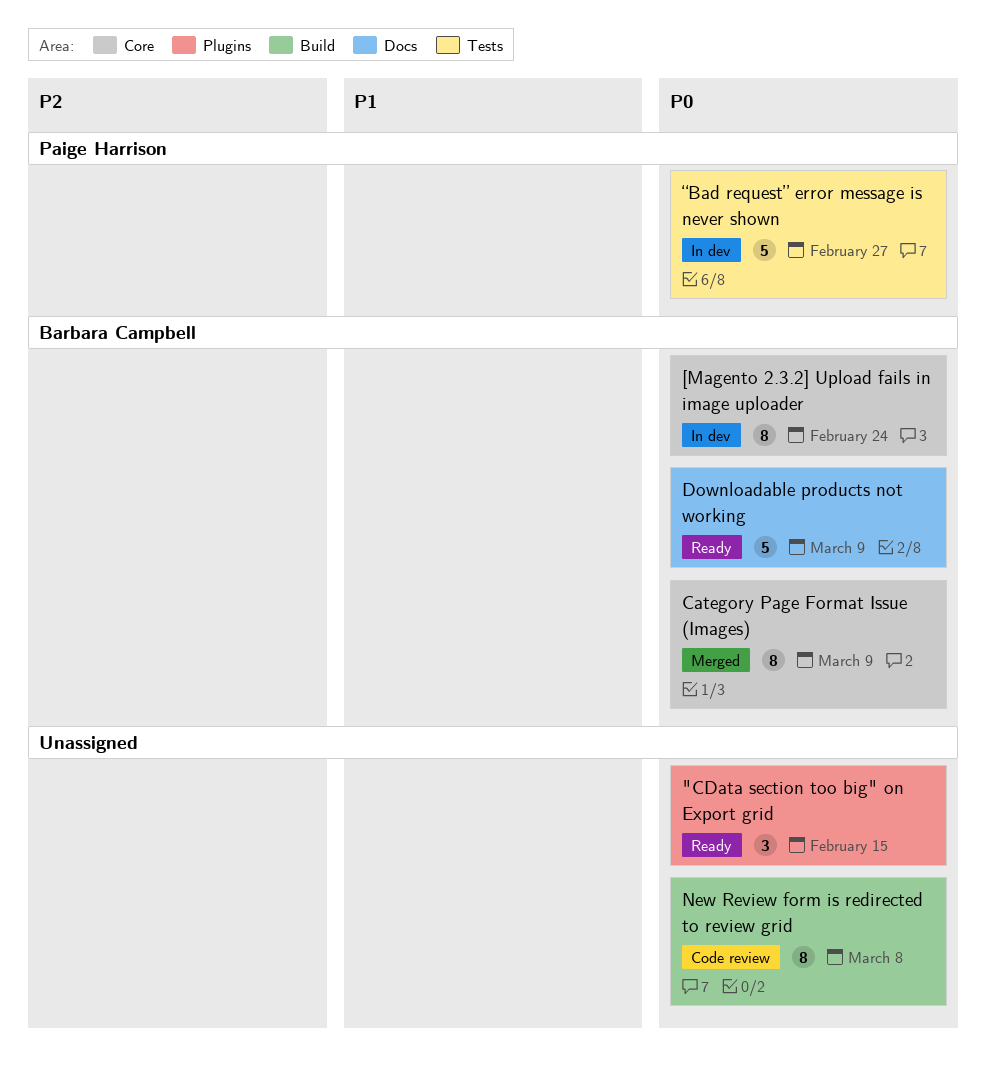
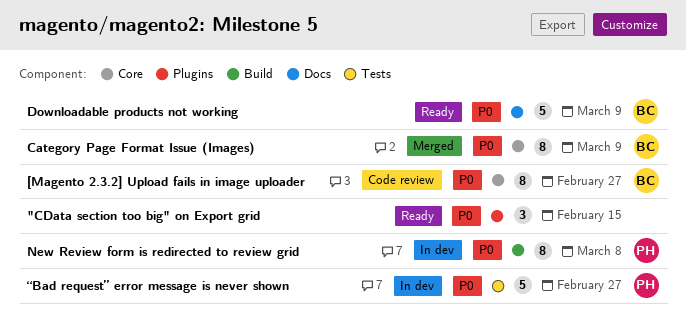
[Magento 2.3.2] Upload fails in image uploader, status: In dev -> Code review
[Magento 2.3.2] Upload fails in image uploader, due: Feb 24 -> Feb 27
New Review form is redirected to review grid, status: Code review -> In dev
New Review form is redirected to review grid, owner: none -> Paige Harrison

